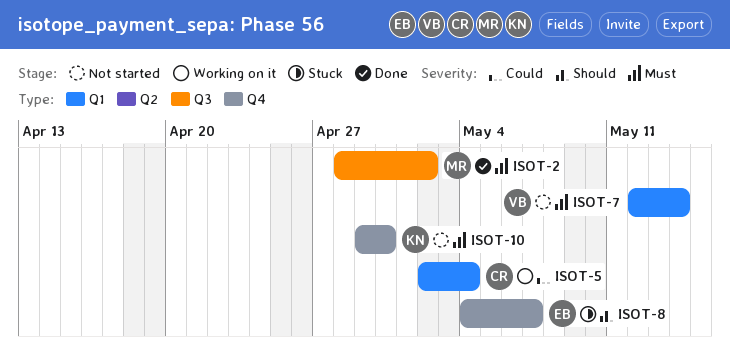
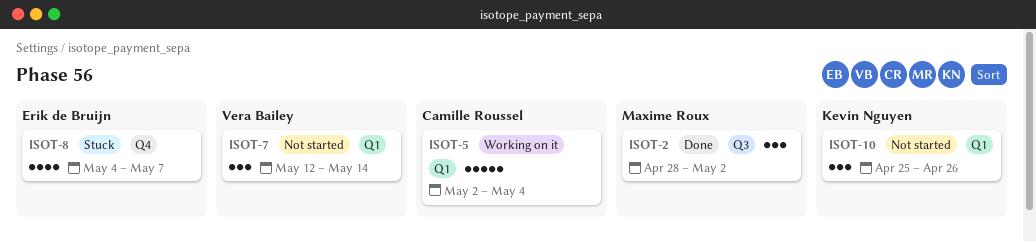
ISOT-10, label: Q4 -> Q1
ISOT-10, start: Apr 29 -> Apr 25
ISOT-10, due: Apr 30 -> Apr 26

